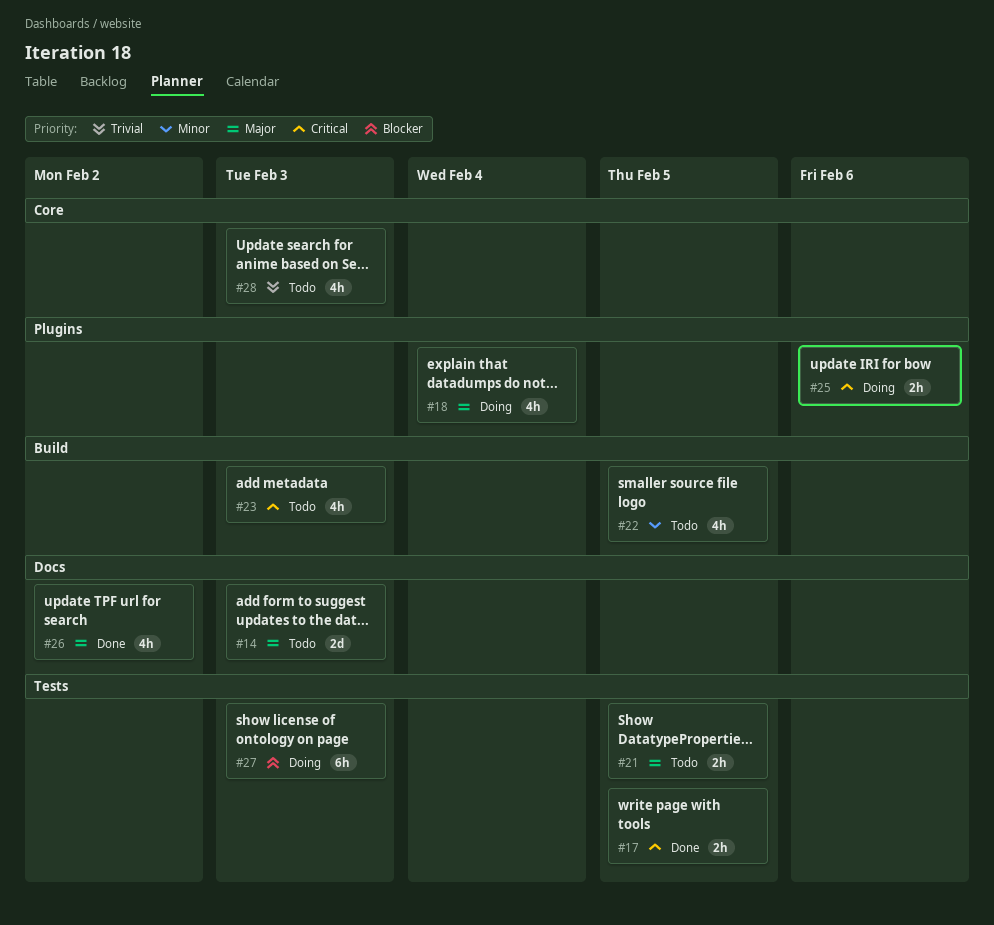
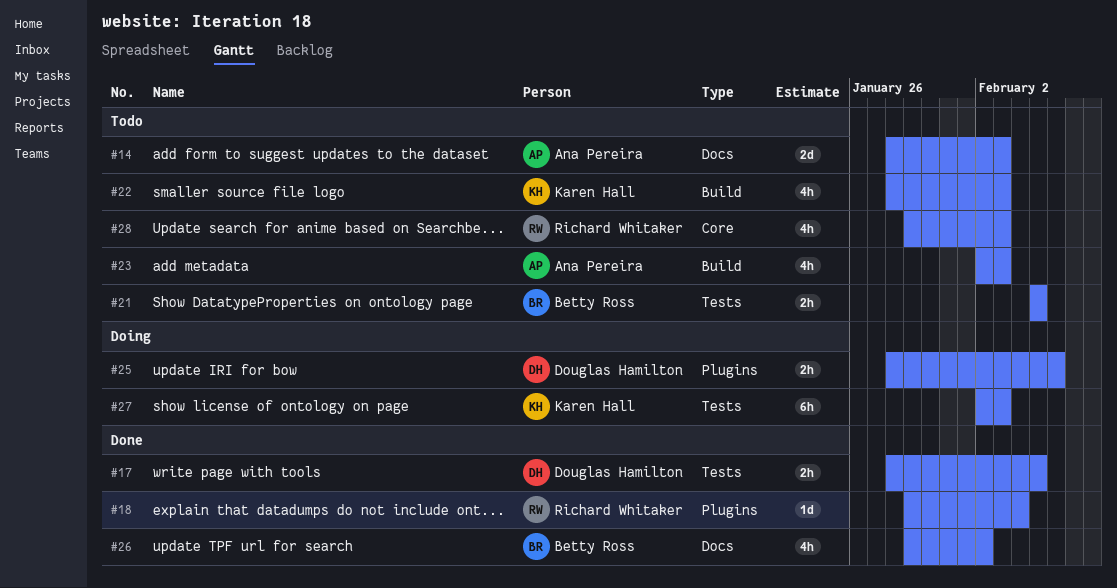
#18, status: Doing -> Done
#18, estimate: 4h -> 1d
#22, due: Feb 5 -> Feb 3

